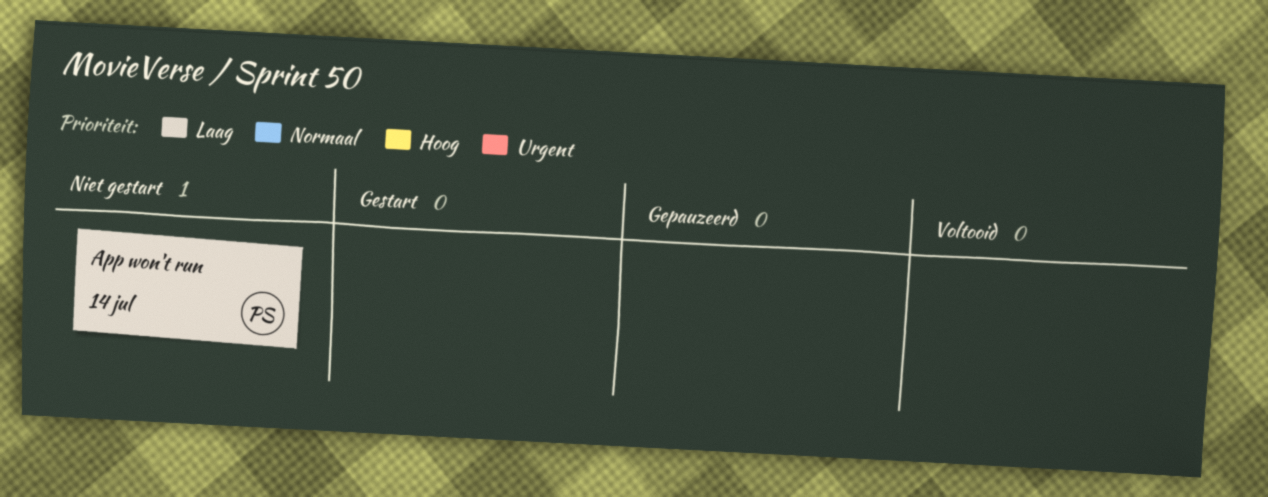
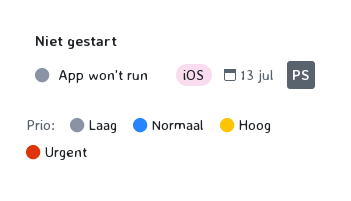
App won't run, due: Jul 14 -> Jul 13

